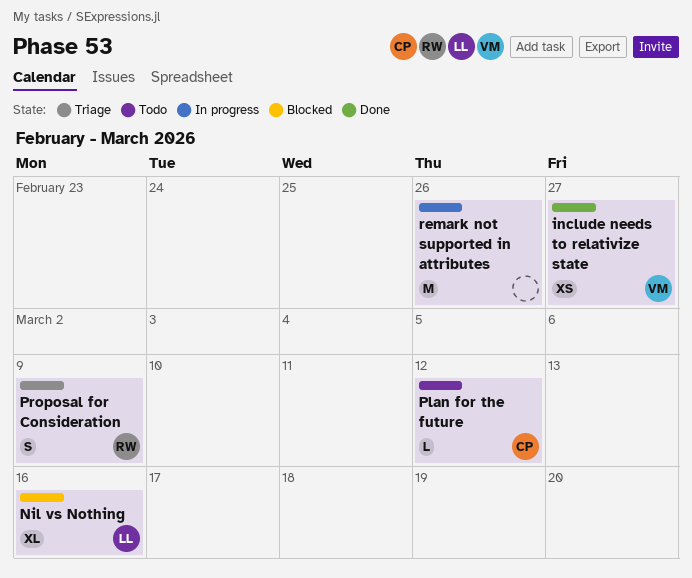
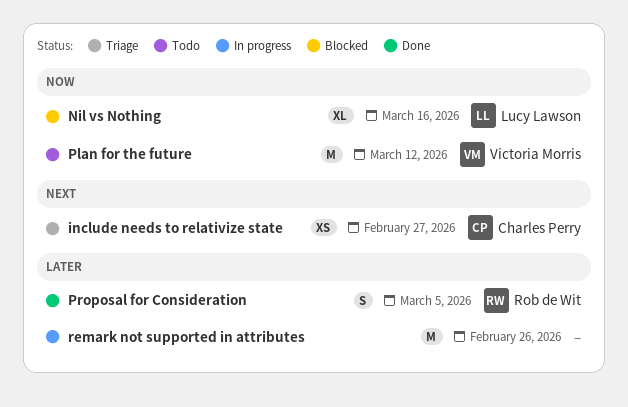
include needs to relativize state, status: Done -> Triage
include needs to relativize state, owner: Victoria Morris -> Charles Perry
Plan for the future, owner: Charles Perry -> Victoria Morris
Plan for the future, estimate: L -> M
Proposal for Consideration, status: Triage -> Done
Proposal for Consideration, due: Mar 9 -> Mar 5

